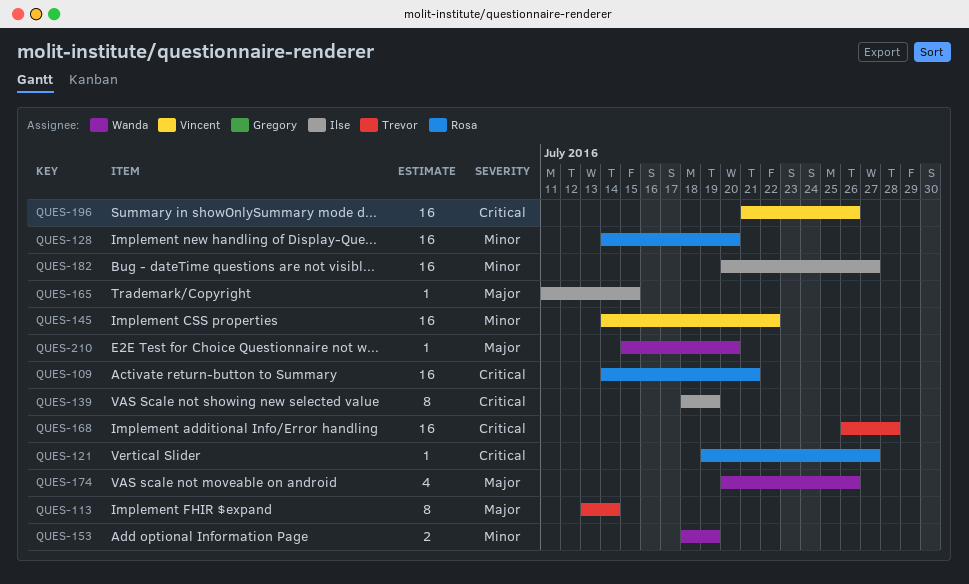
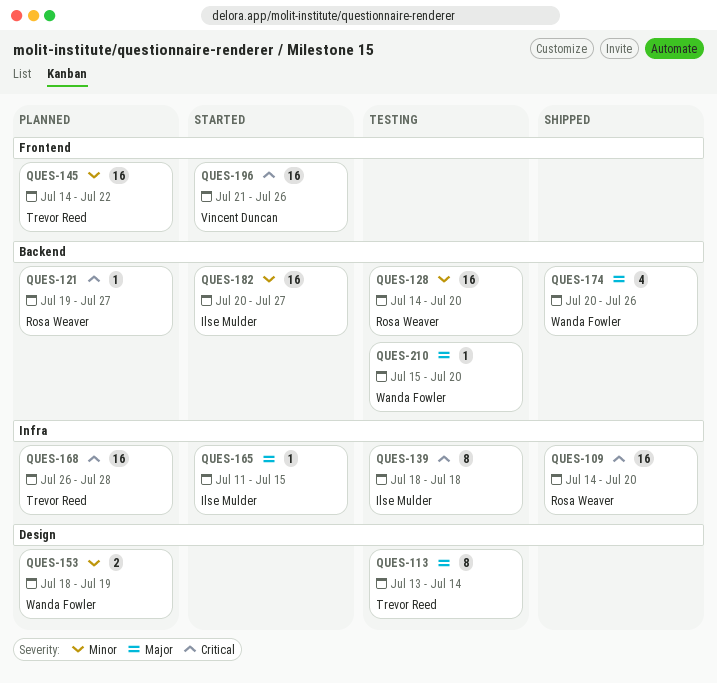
QUES-109, due: Jul 21 -> Jul 20
QUES-139, due: Jul 19 -> Jul 18
QUES-145, owner: Vincent Duncan -> Trevor Reed

